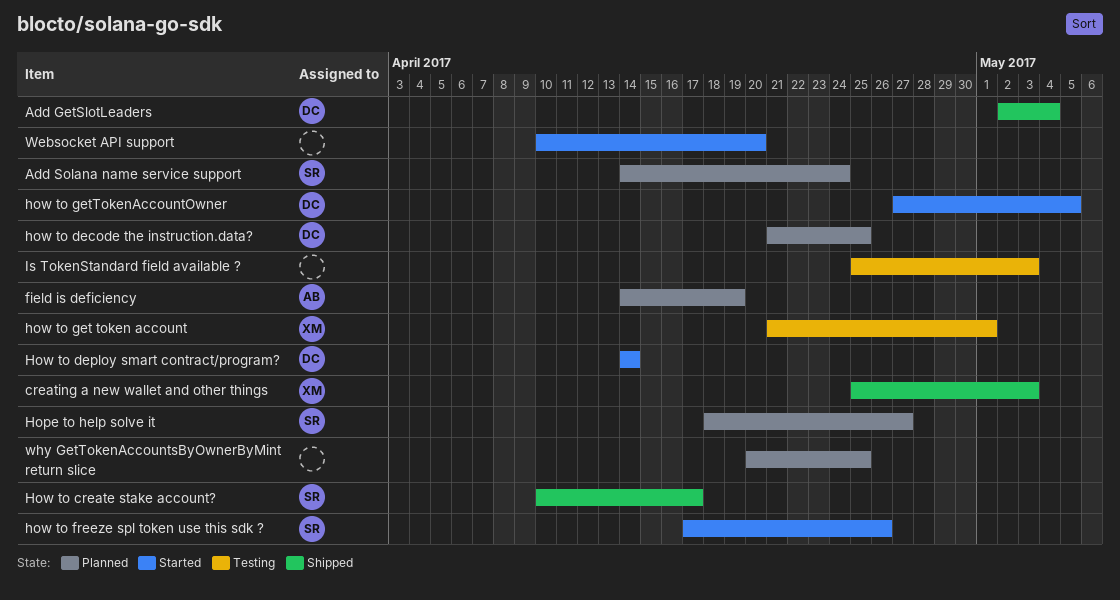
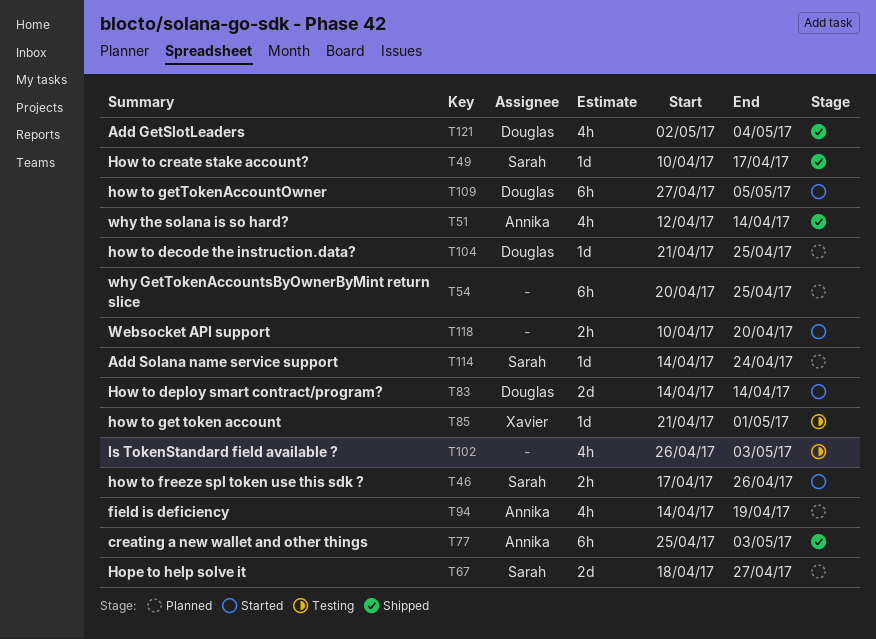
creating a new wallet and other things, owner: Xavier -> Annika
Is TokenStandard field available ?, start: Apr 25 -> Apr 26
why the solana is so hard?: none -> present

